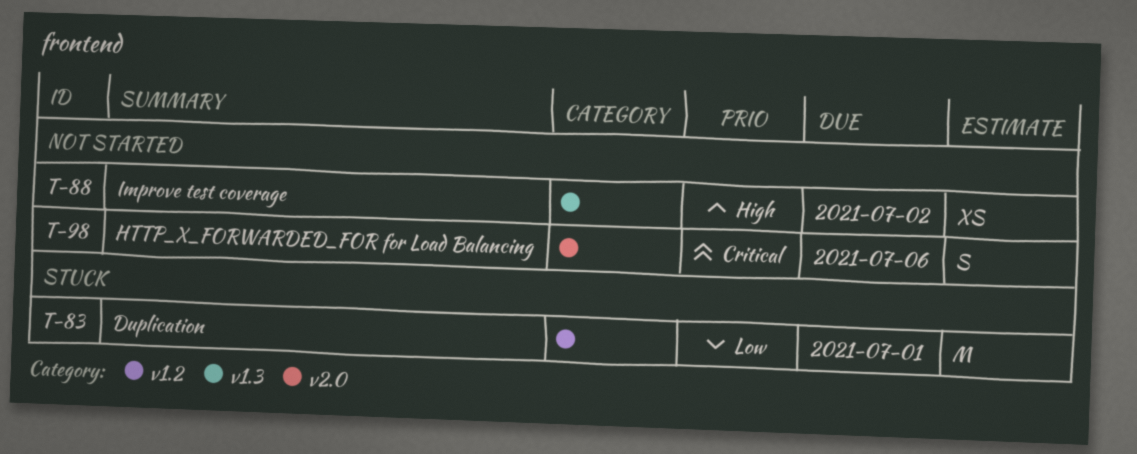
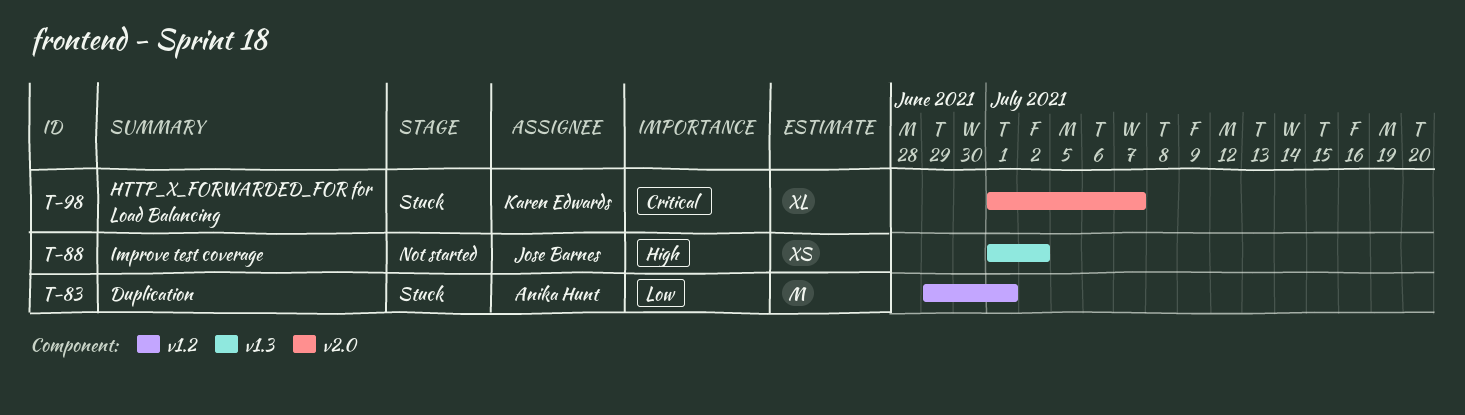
T-98, status: Not started -> Stuck
T-98, estimate: S -> XL
T-98, due: Jul 6 -> Jul 7

